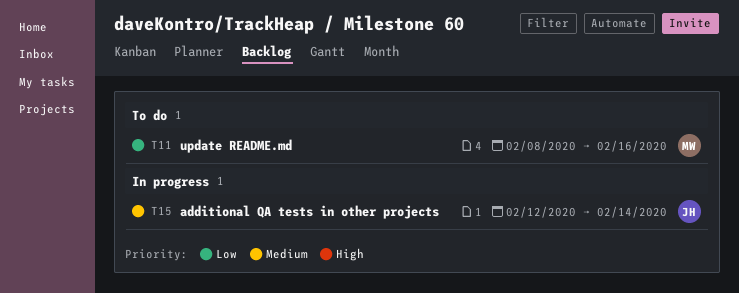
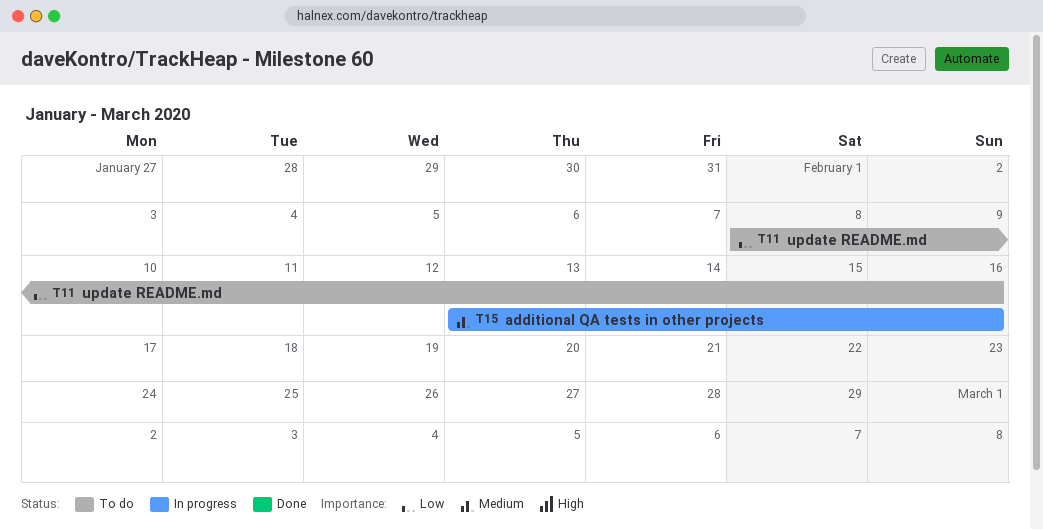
T15, start: Feb 12 -> Feb 13
T15, due: Feb 14 -> Feb 16

